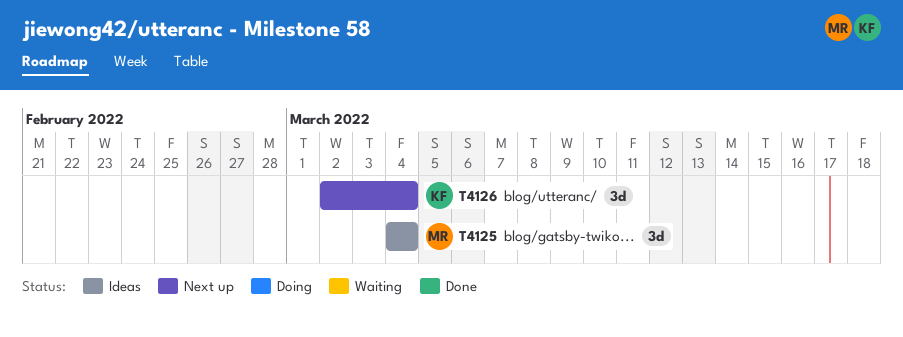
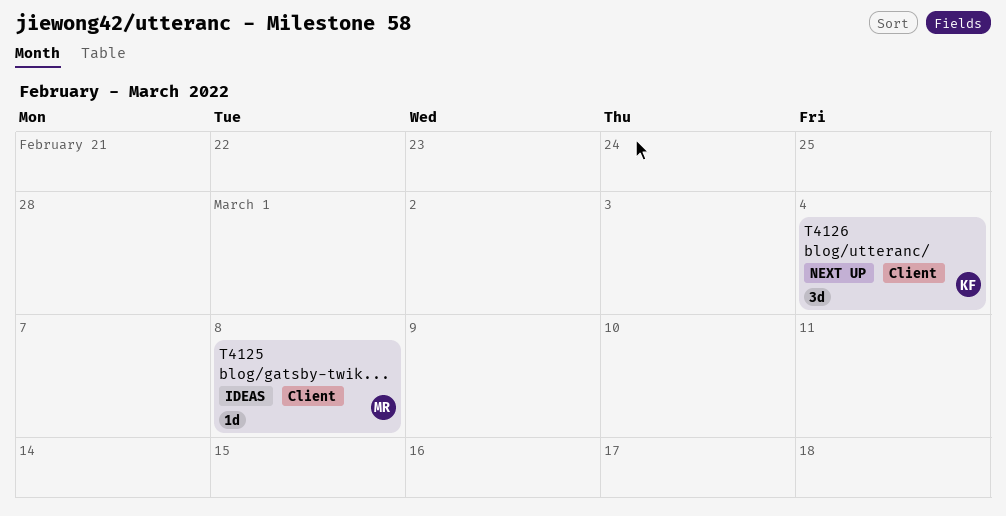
T4125, estimate: 3d -> 1d
T4125, due: Mar 4 -> Mar 8

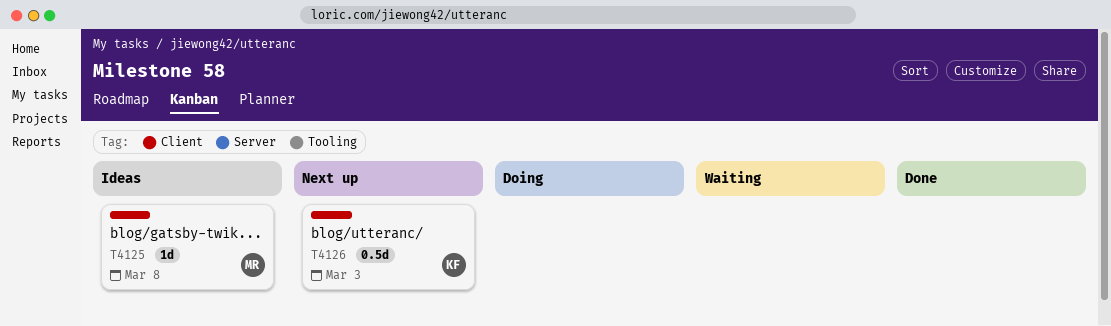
T4126, estimate: 3d -> 0.5d
T4126, due: Mar 4 -> Mar 3

